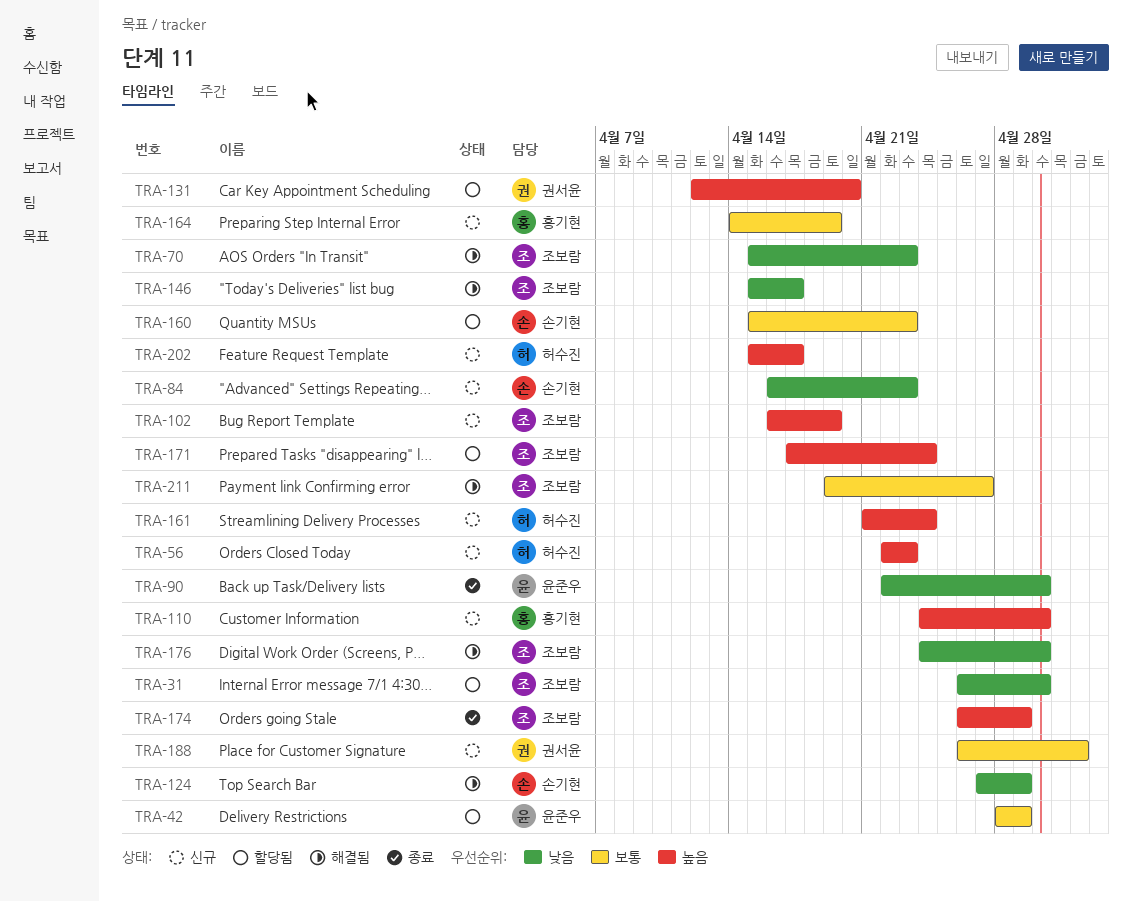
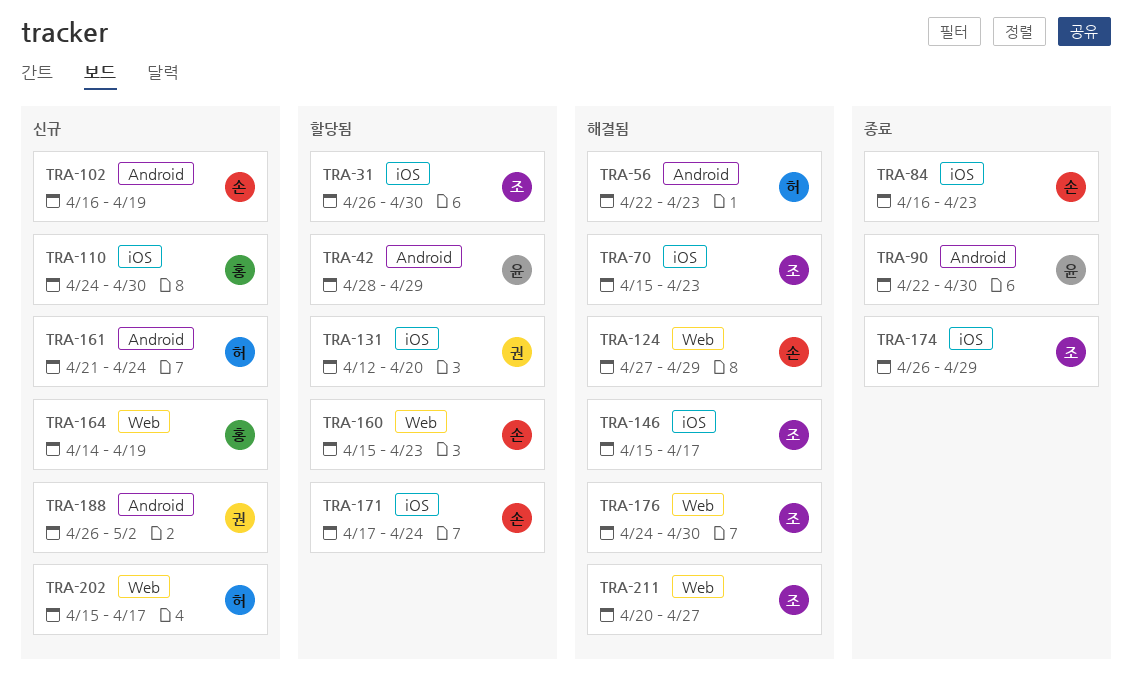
TRA-56, status: 신규 -> 해결됨
TRA-84, status: 신규 -> 종료
TRA-102, owner: 조보람 -> 손기현
TRA-171, owner: 조보람 -> 손기현
TRA-211, start: Apr 19 -> Apr 20

